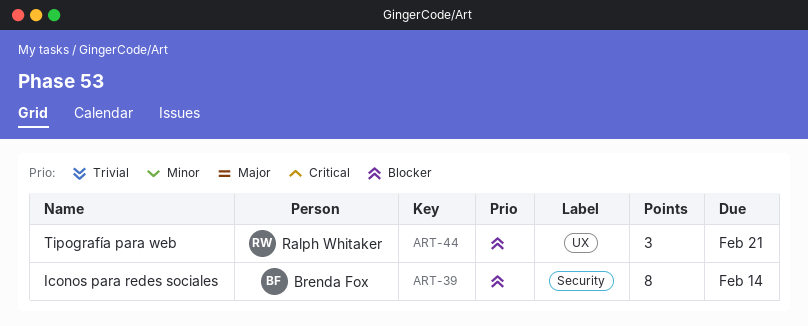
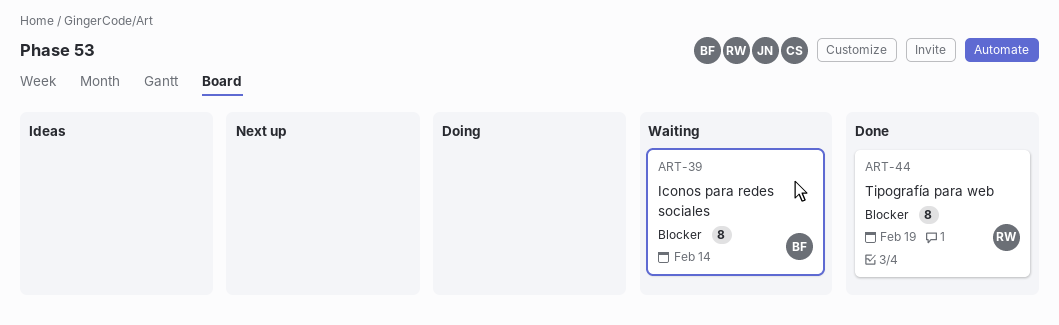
ART-44, estimate: 3 -> 8
ART-44, due: Feb 21 -> Feb 19

